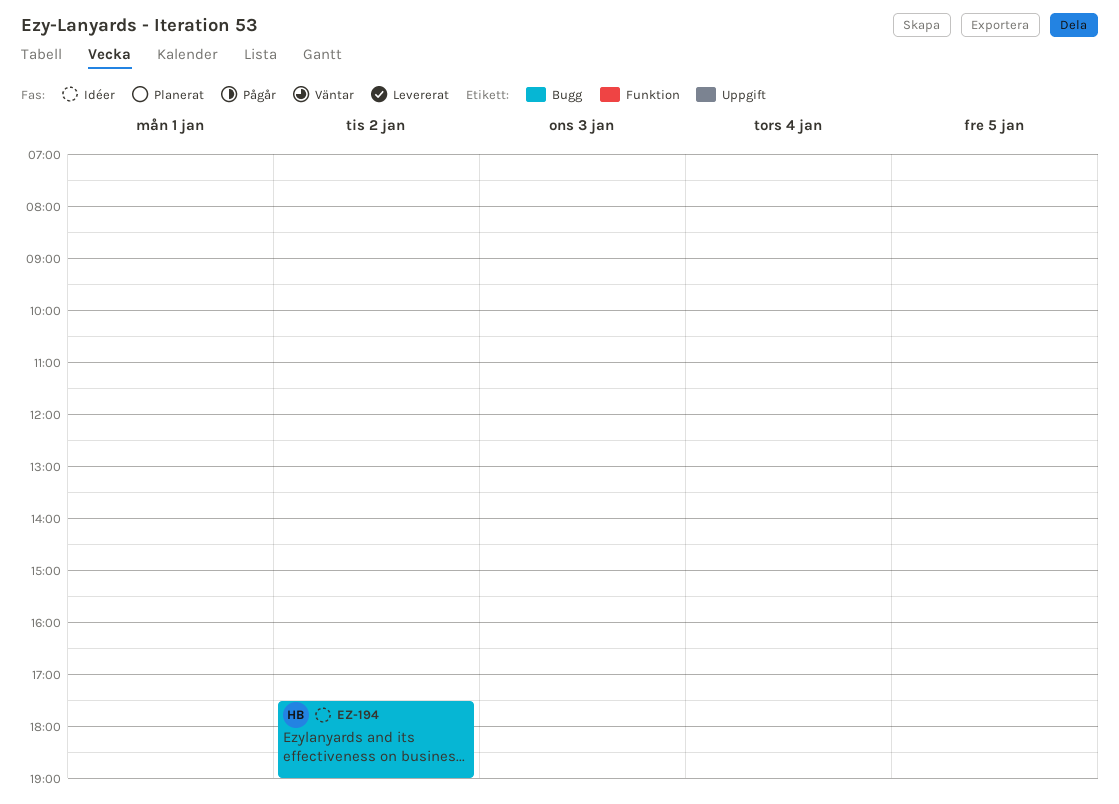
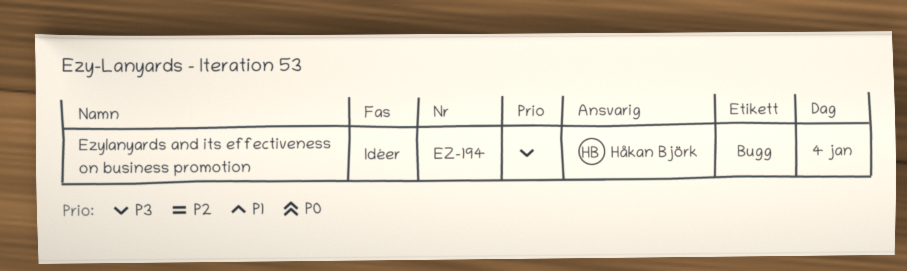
EZ-194, day: Jan 2 -> Jan 4

